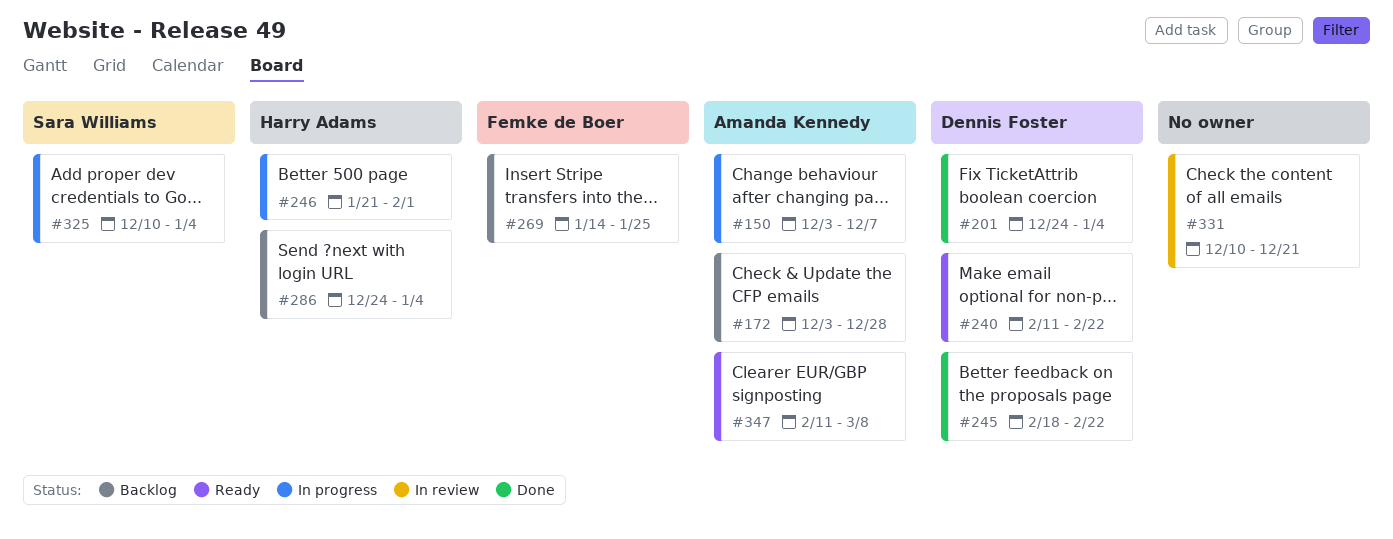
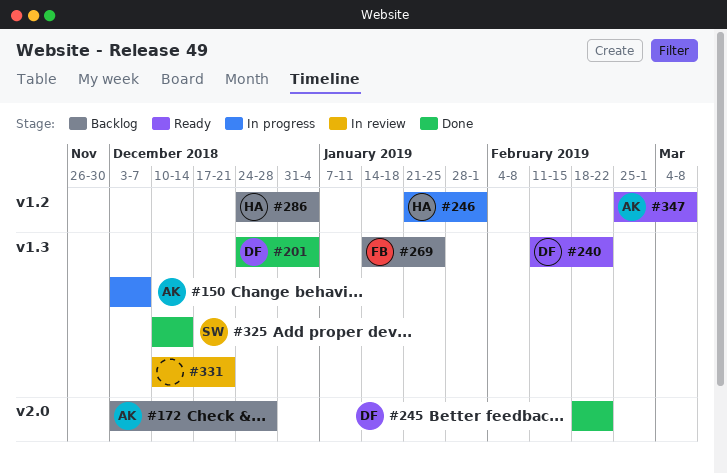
#325, status: In progress -> Done
#325, due: Jan 4 -> Dec 14
#347, start: Feb 11 -> Feb 25

